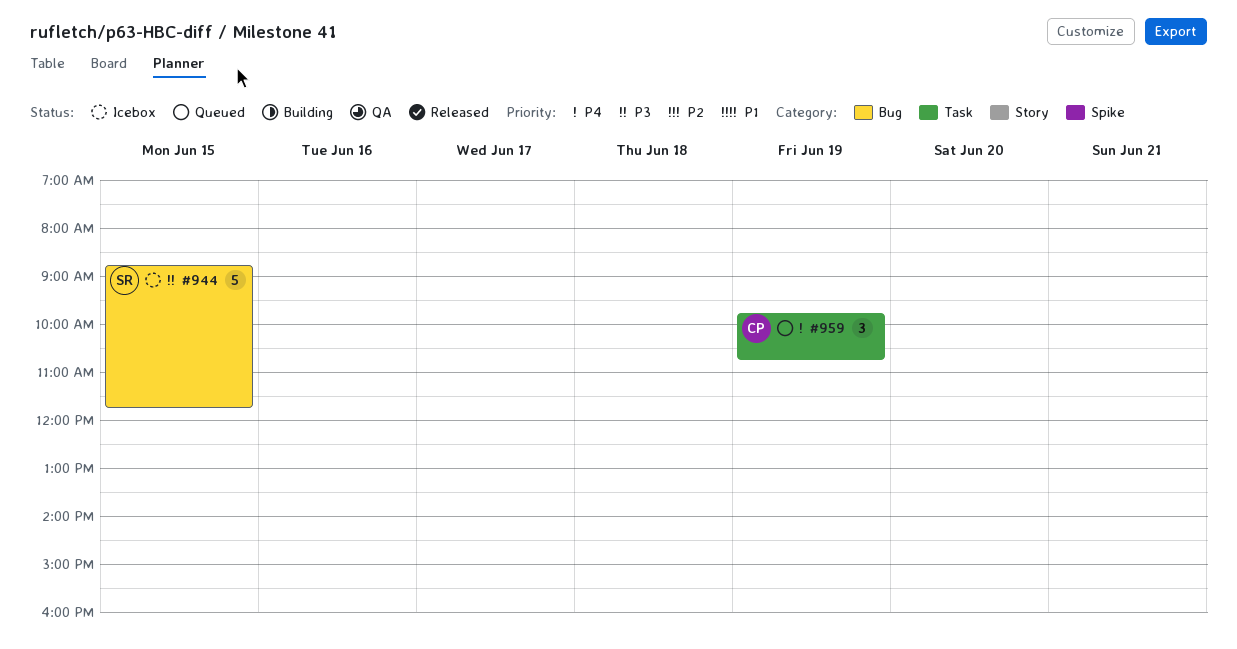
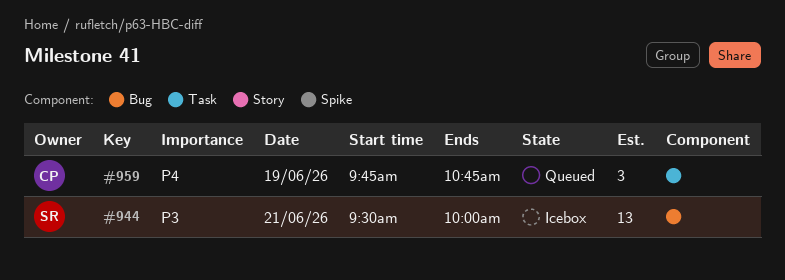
#944, estimate: 5 -> 13
#944, day: Jun 15 -> Jun 21
#944, begins: 08:45 -> 09:30
#944, ends: 11:45 -> 10:00

